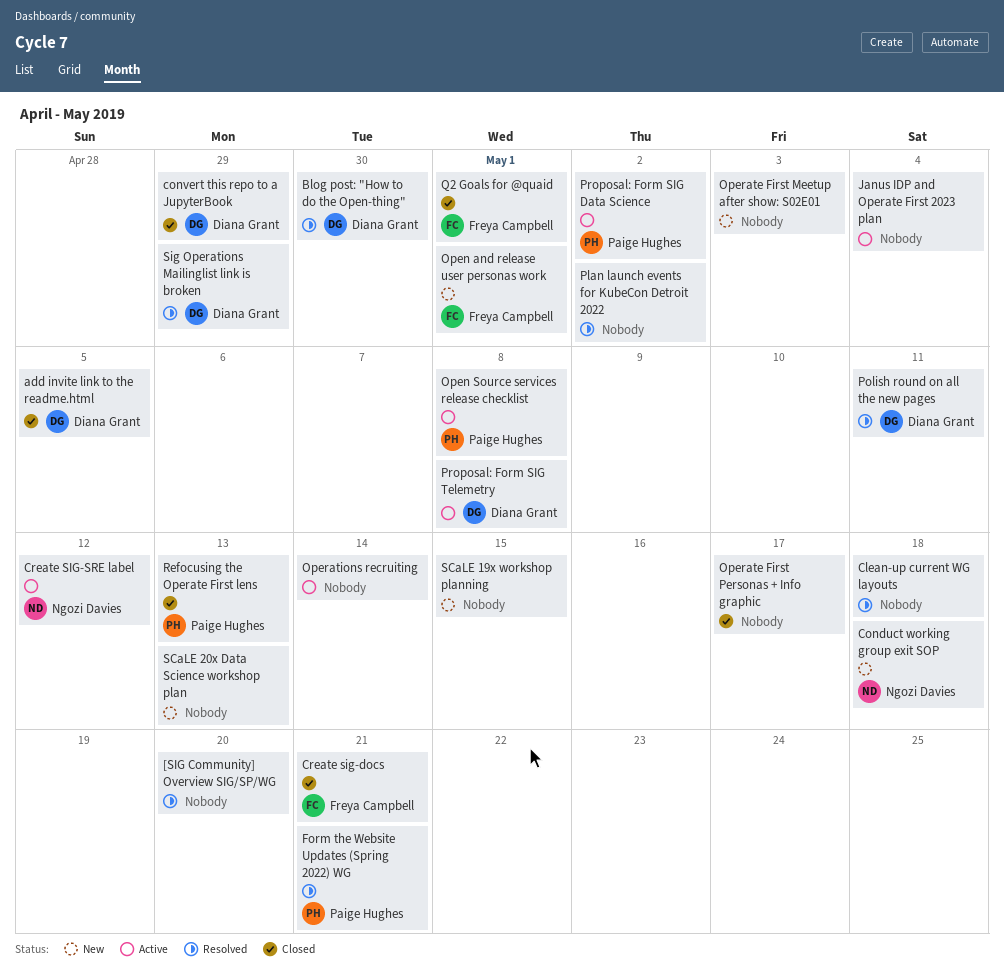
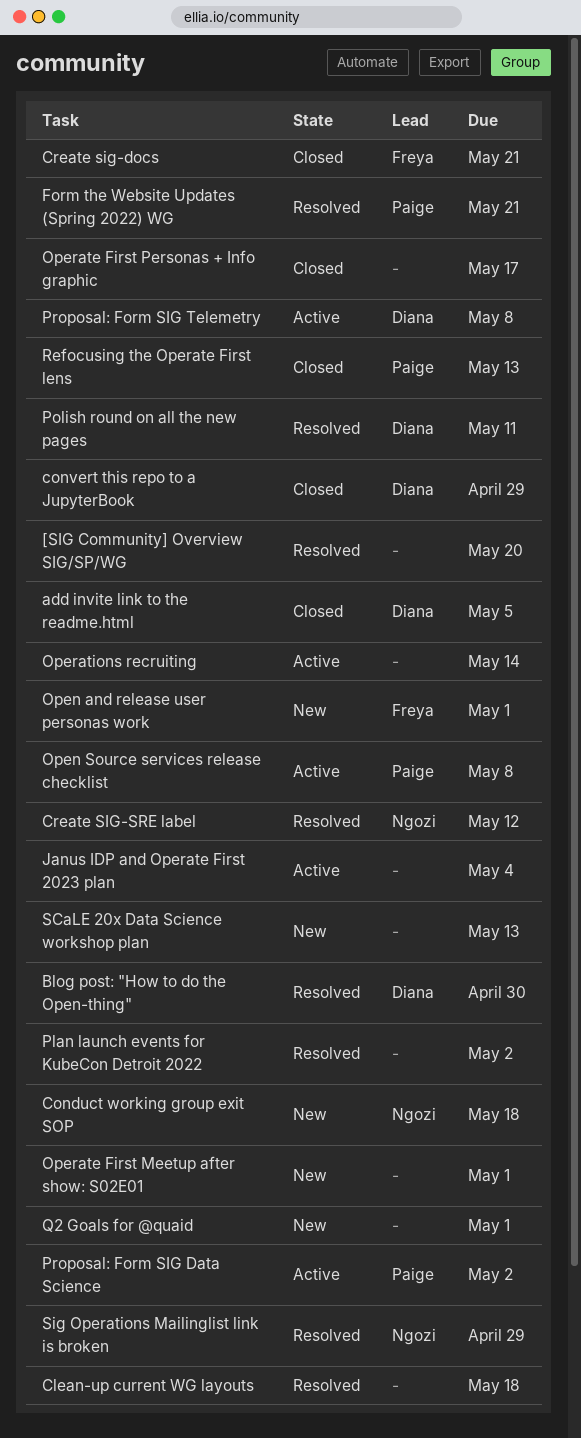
Create SIG-SRE label, status: Active -> Resolved
Operate First Meetup after show: S02E01, due: May 3 -> May 1
Q2 Goals for @quaid, status: Closed -> New
Q2 Goals for @quaid, owner: Freya Campbell -> none
SCaLE 19x workshop planning: present -> none
Sig Operations Mailinglist link is broken, owner: Diana Grant -> Ngozi Davies

